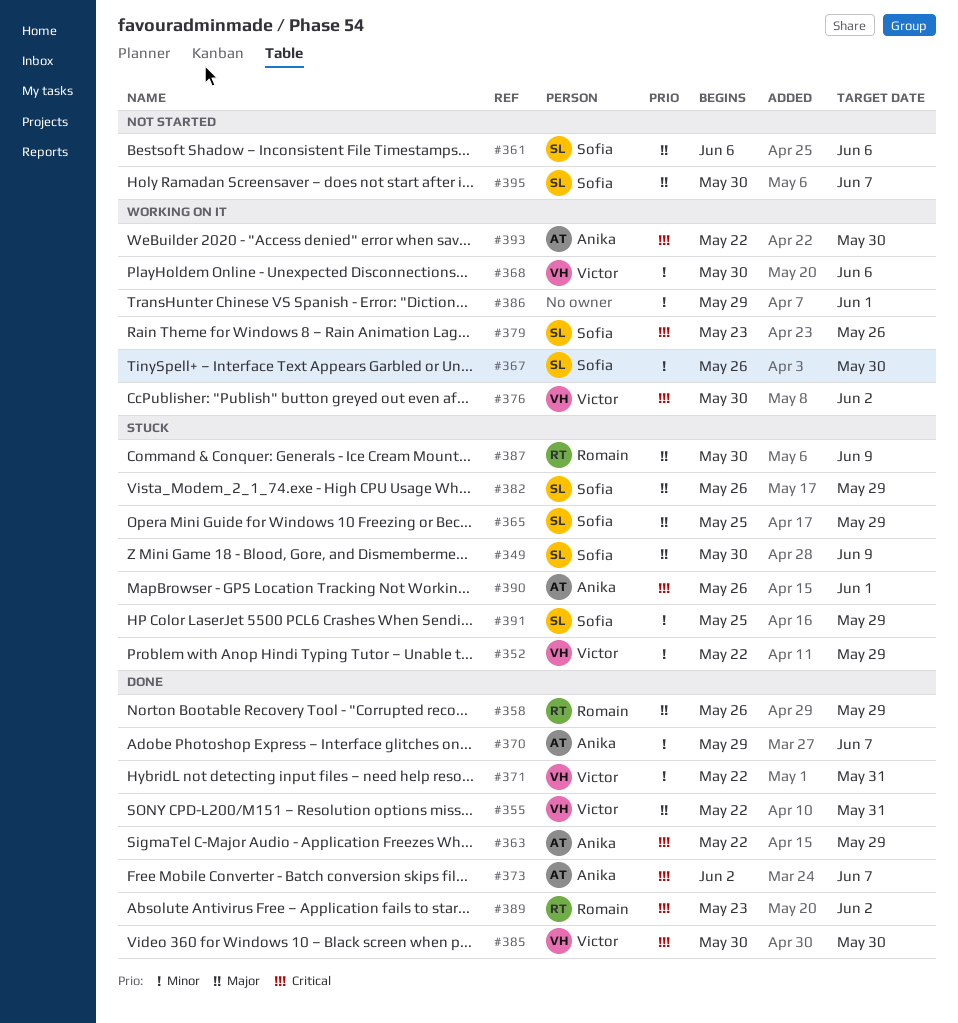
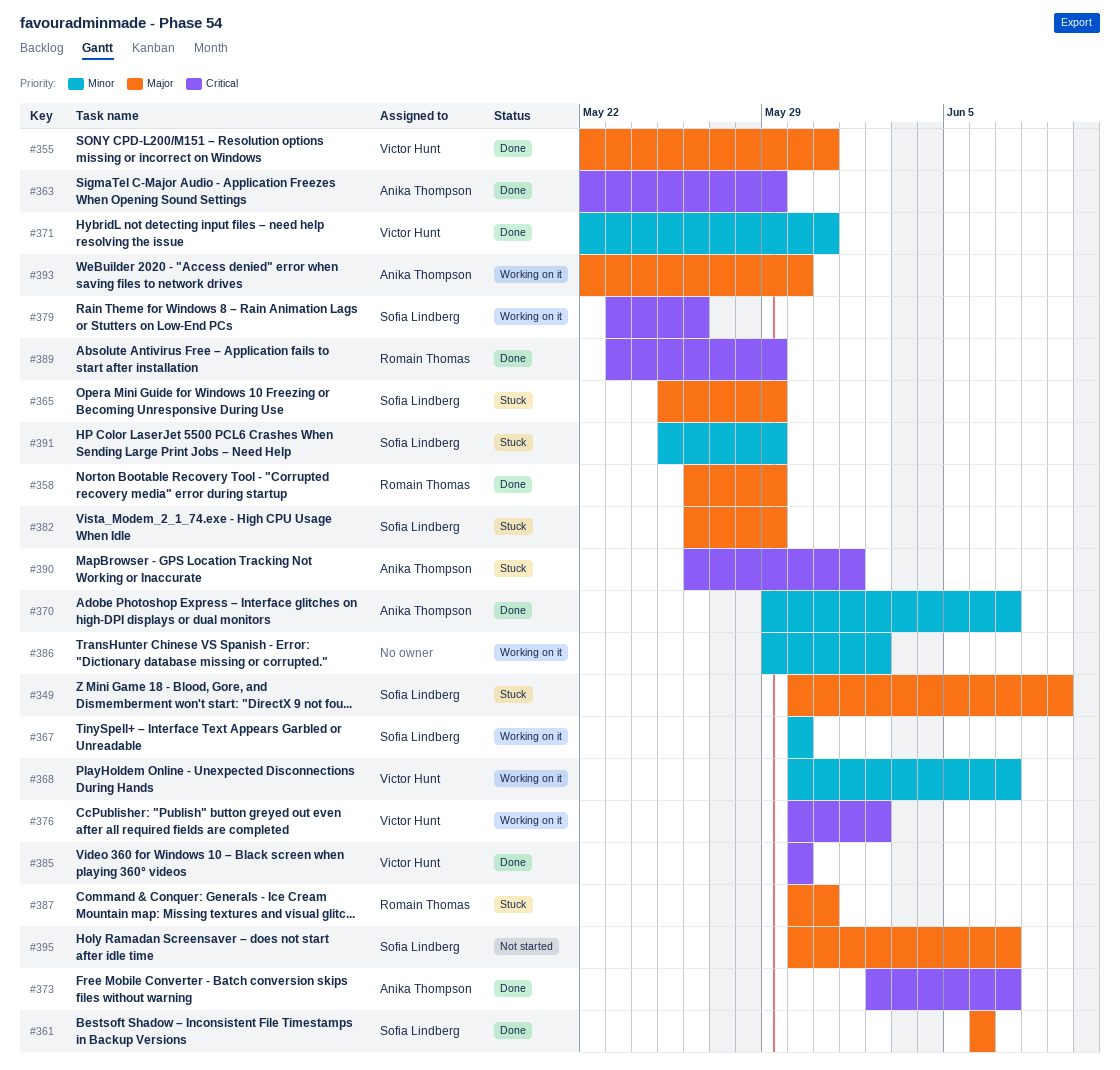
#352: present -> none
#361, status: Not started -> Done
#367, start: May 26 -> May 30
#368, due: Jun 6 -> Jun 7
#386, due: Jun 1 -> Jun 2
#387, due: Jun 9 -> May 31
#389, due: Jun 2 -> May 29
#393, priority: Critical -> Major

